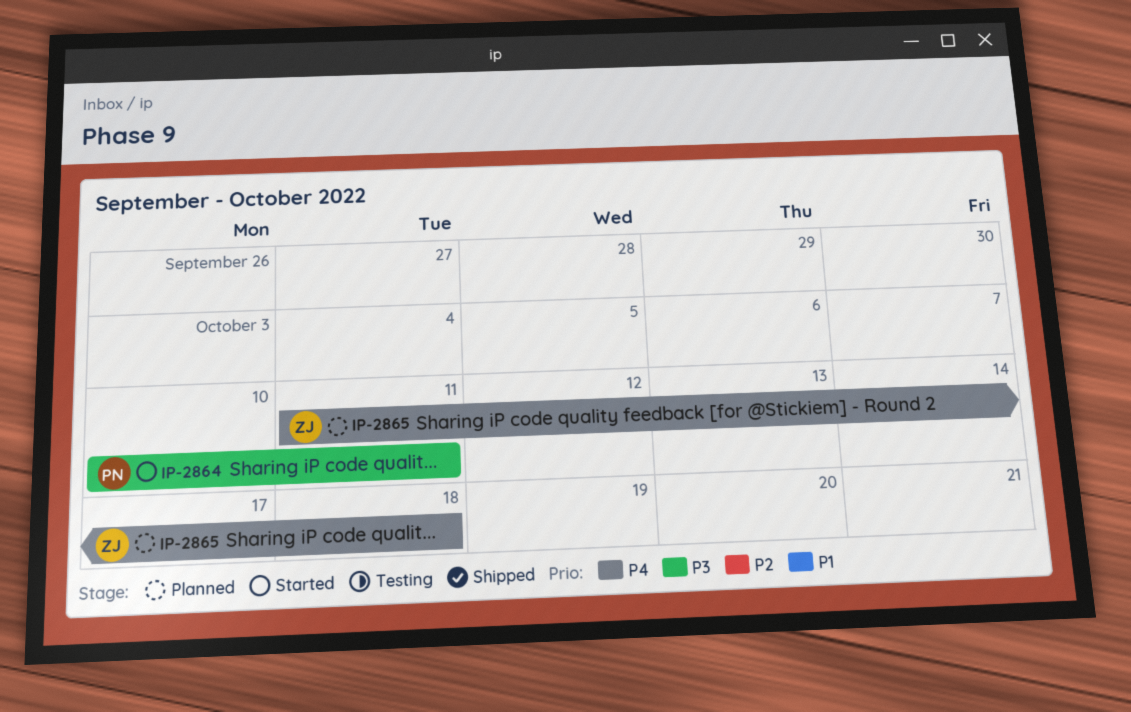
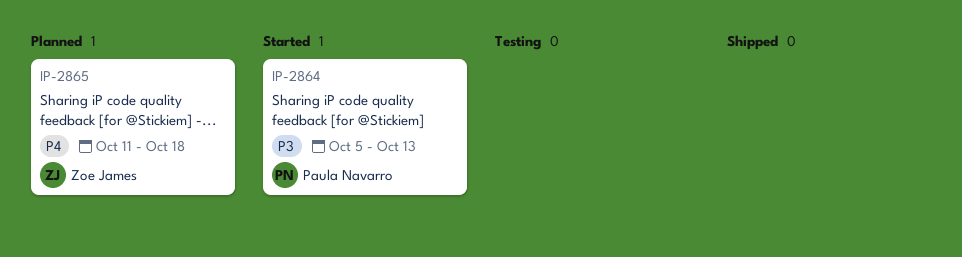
IP-2864, start: Oct 10 -> Oct 5
IP-2864, due: Oct 11 -> Oct 13

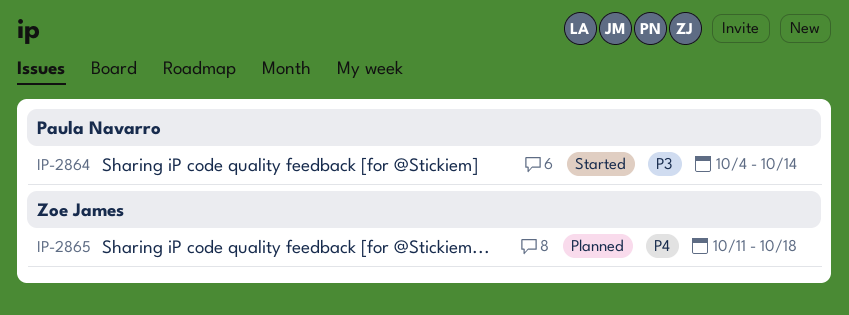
IP-2864, start: Oct 5 -> Oct 4
IP-2864, due: Oct 13 -> Oct 14

